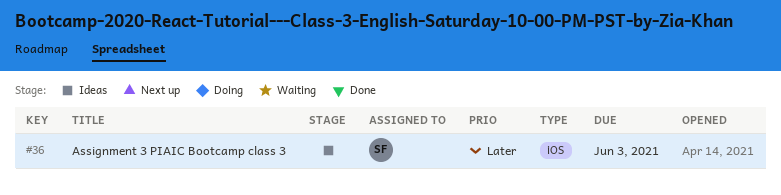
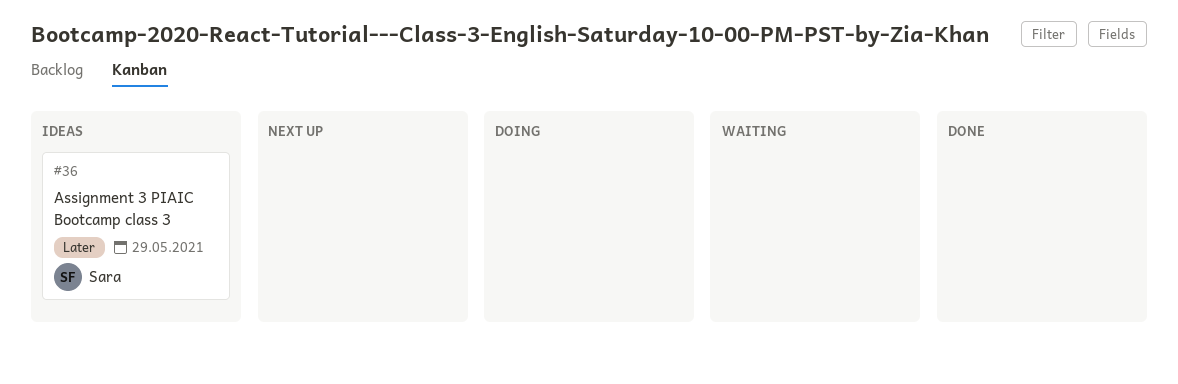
#36, due: Jun 3 -> May 29

